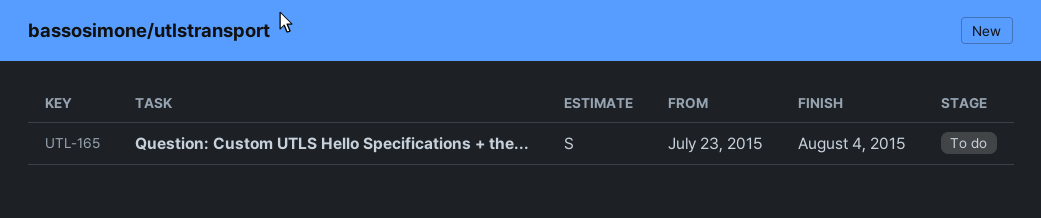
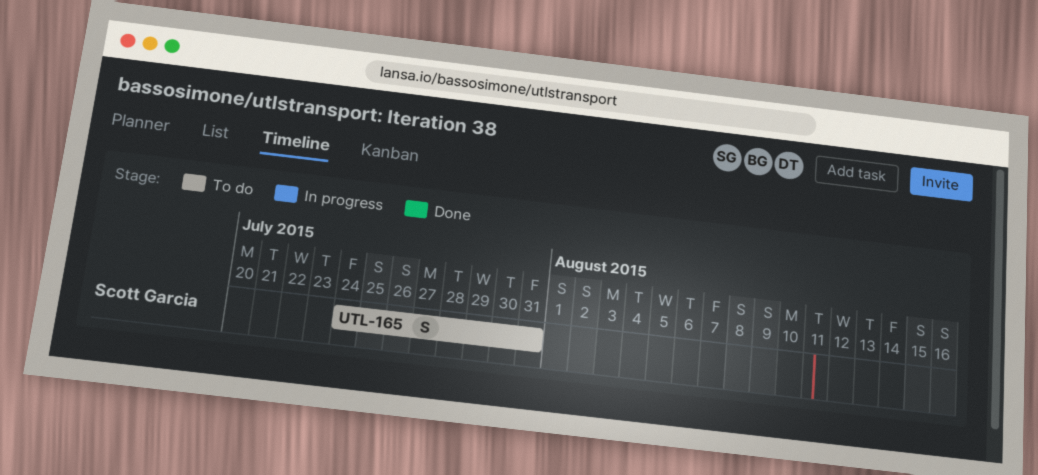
UTL-165, start: Jul 23 -> Jul 24
UTL-165, due: Aug 4 -> Jul 31

